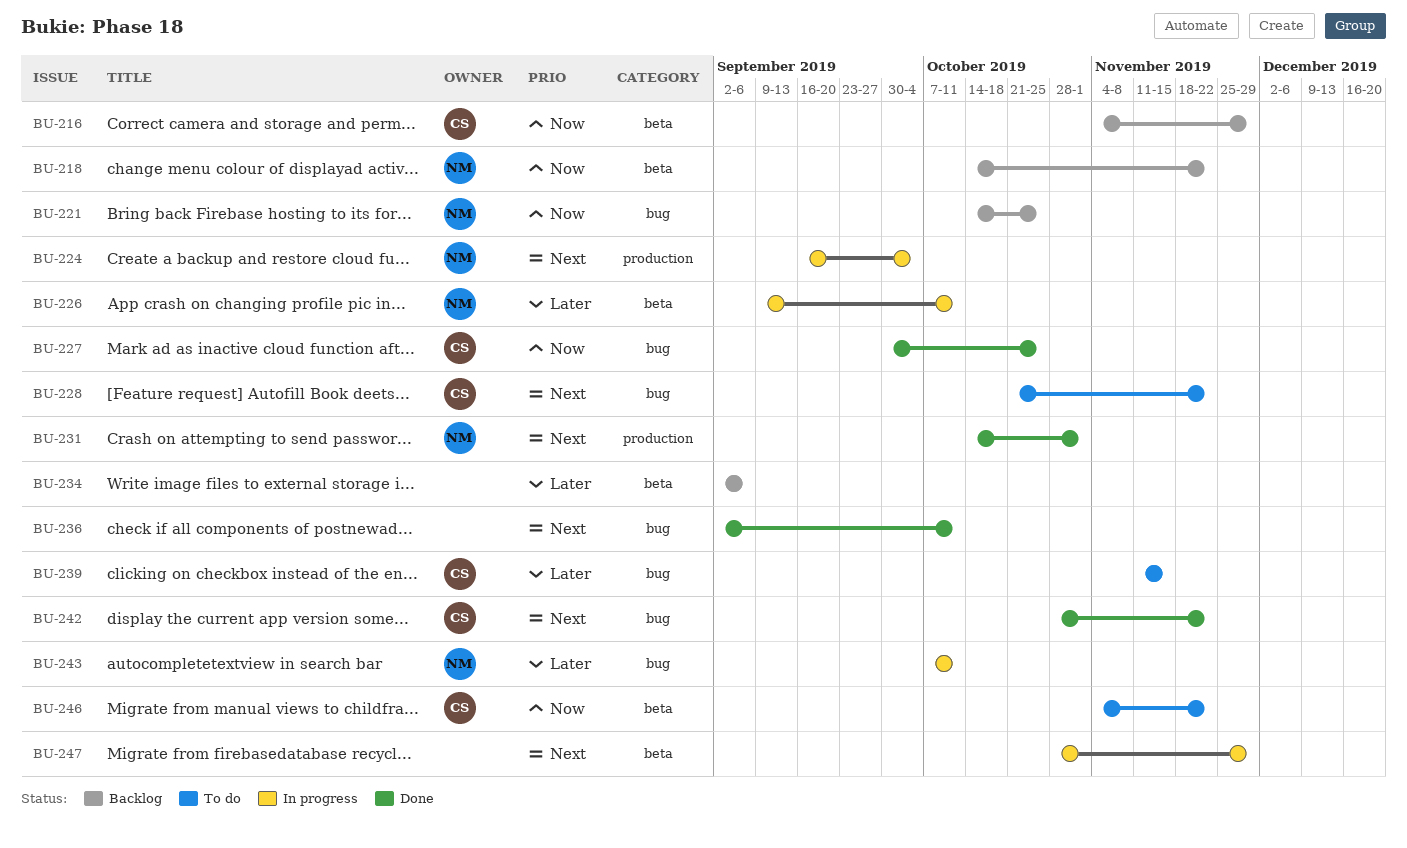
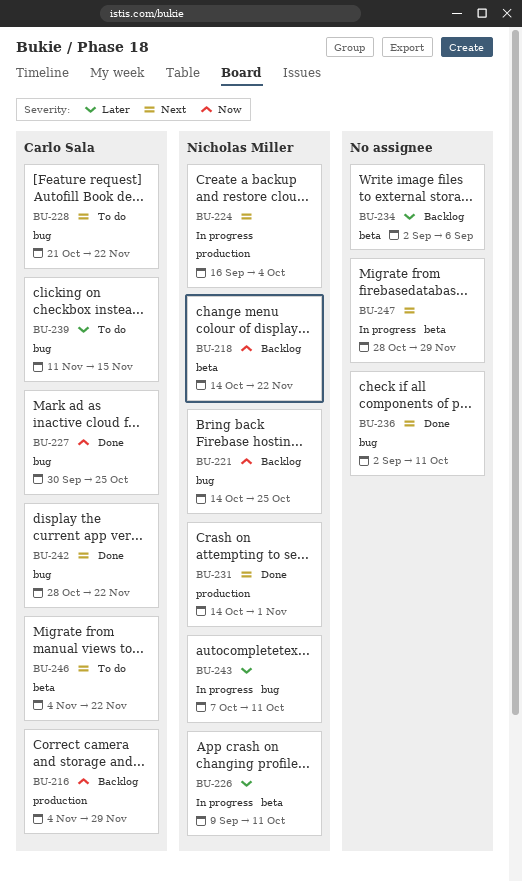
BU-216, label: beta -> production
BU-246, priority: Now -> Next

